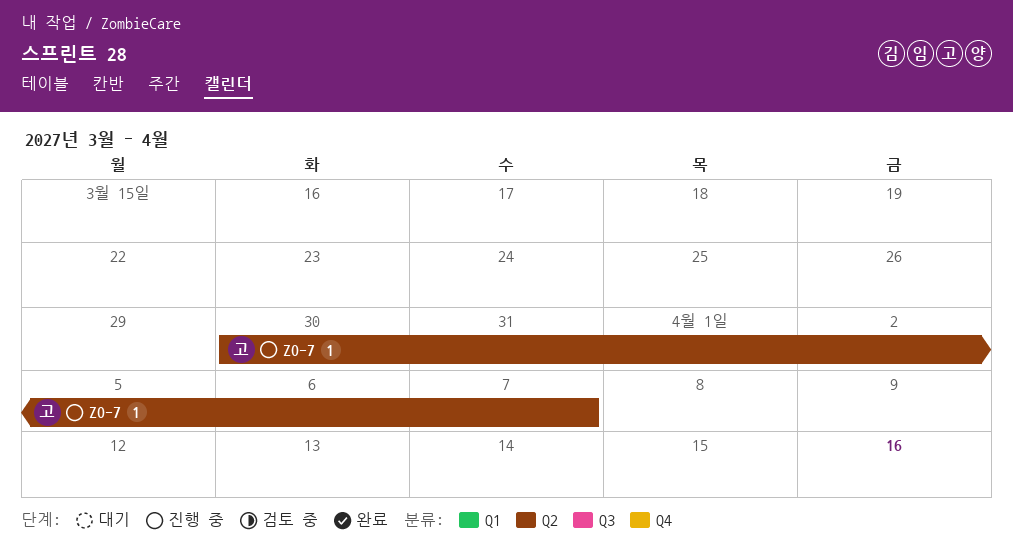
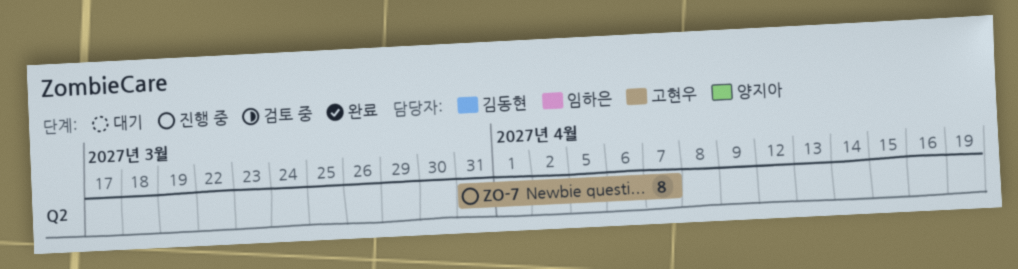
ZO-7, estimate: 1 -> 8
ZO-7, start: Mar 30 -> Mar 31

